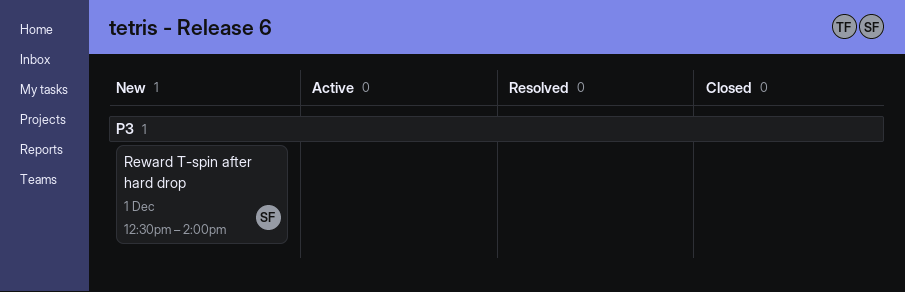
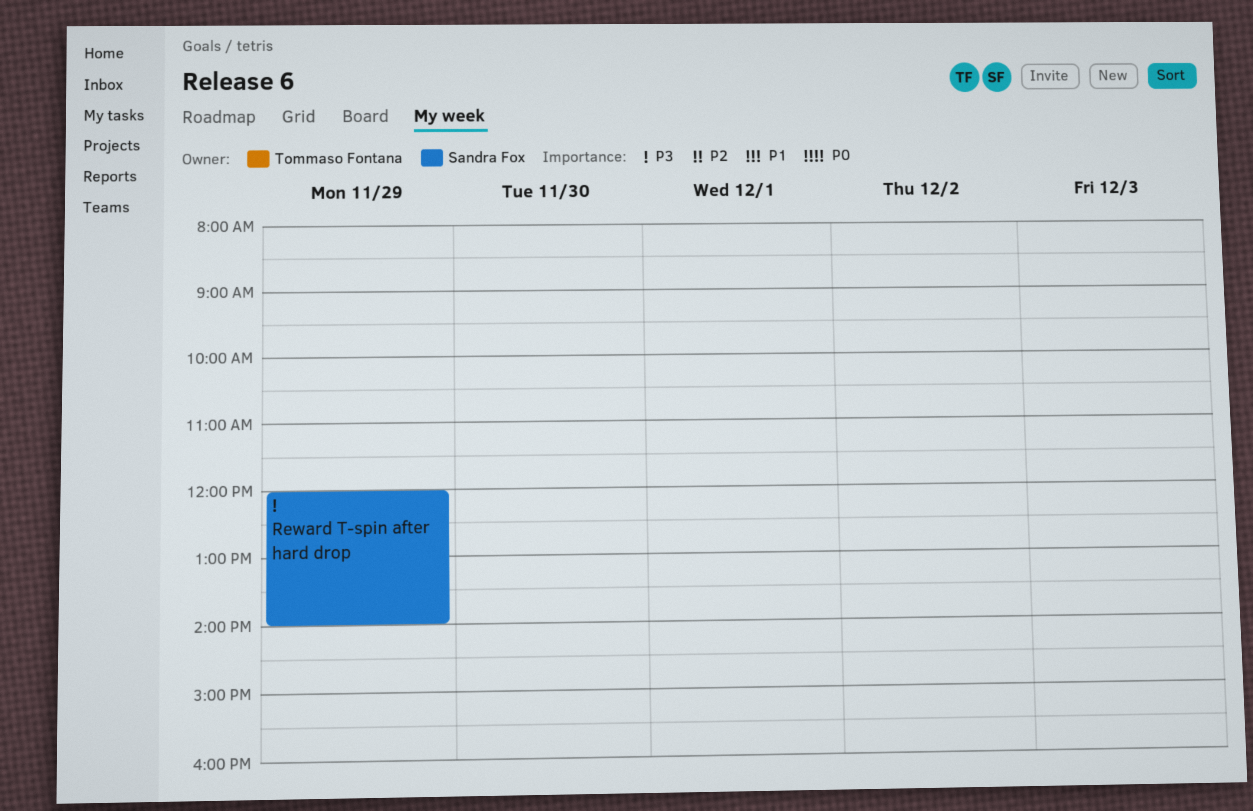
Reward T-spin after hard drop, day: Dec 1 -> Nov 29
Reward T-spin after hard drop, begins: 12:30 -> 12:00

